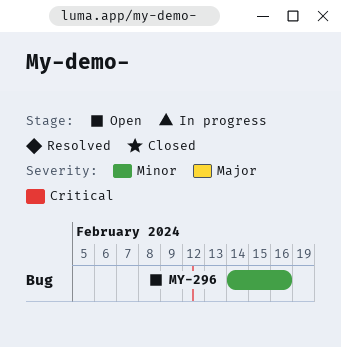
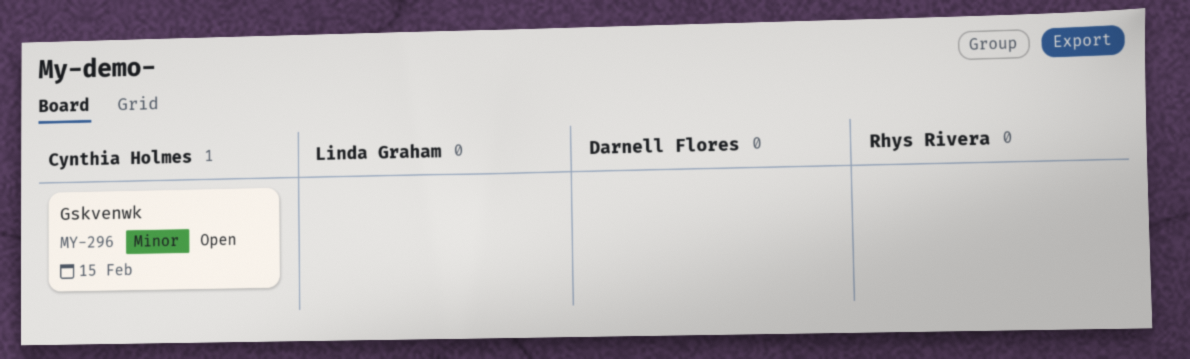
MY-296, due: Feb 16 -> Feb 15

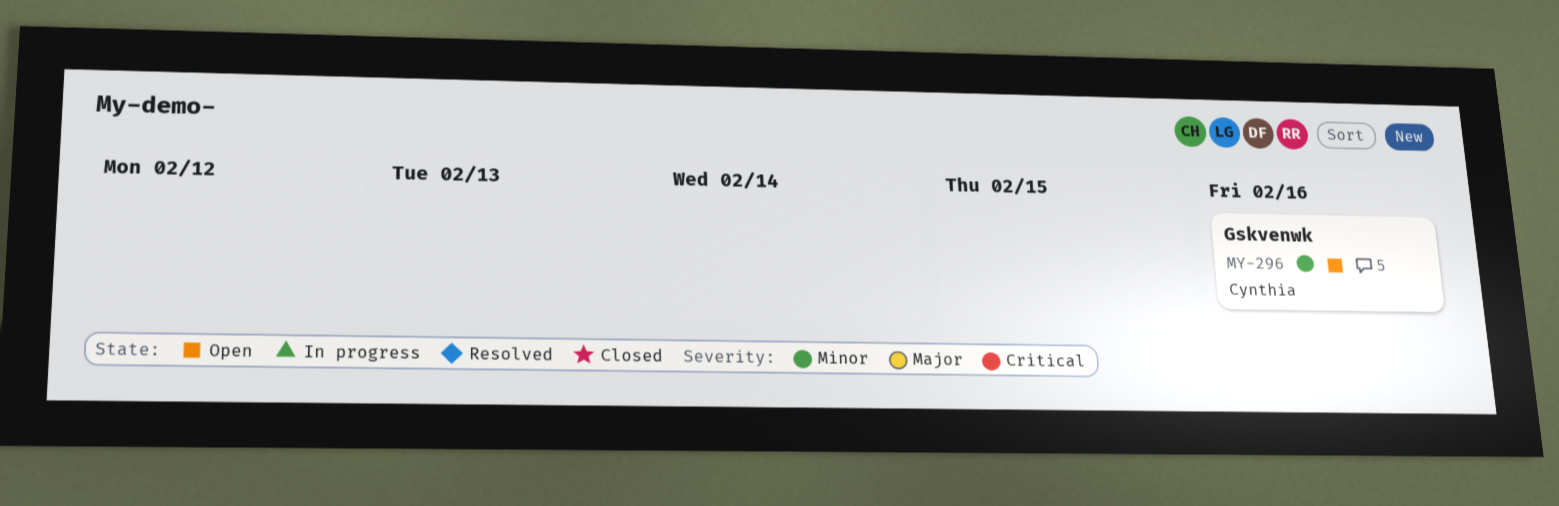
MY-296, due: Feb 15 -> Feb 16

